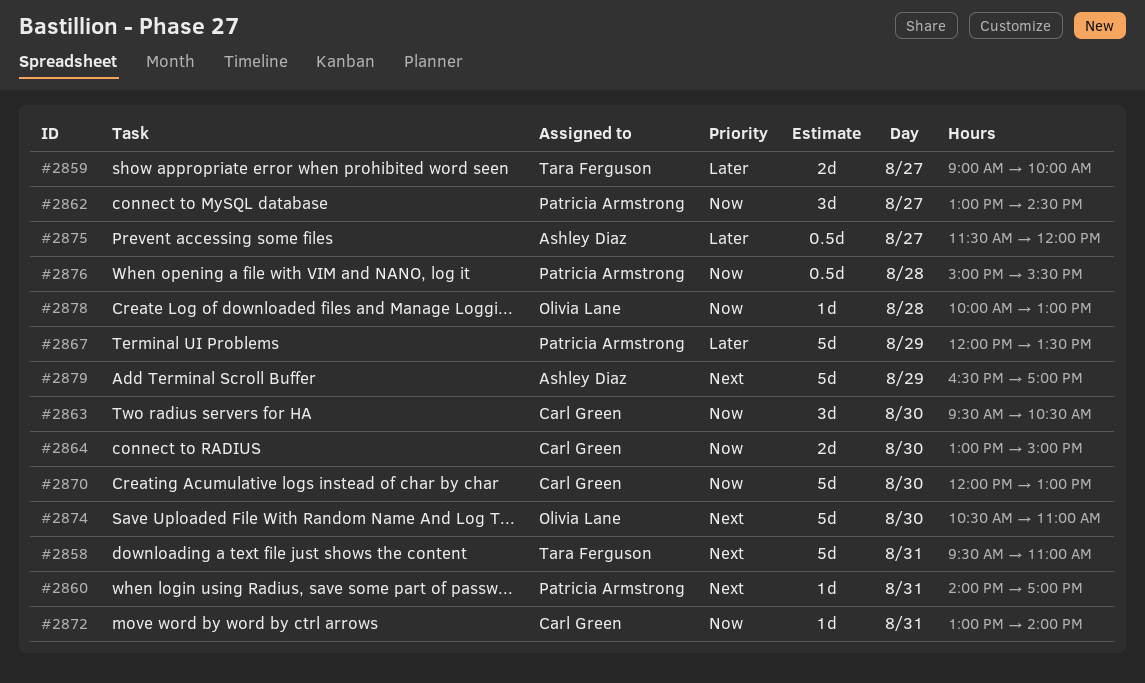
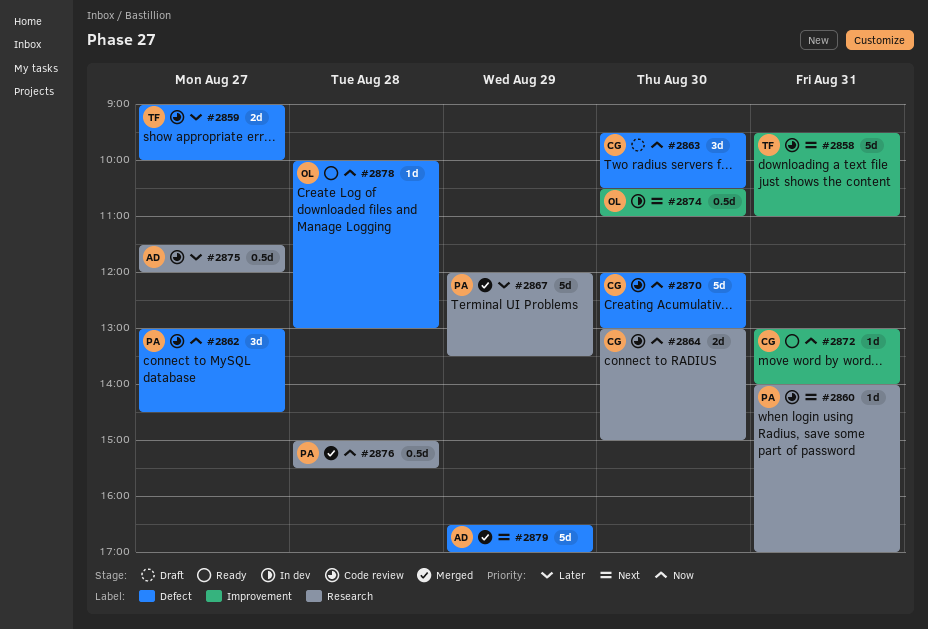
#2874, estimate: 5d -> 0.5d

